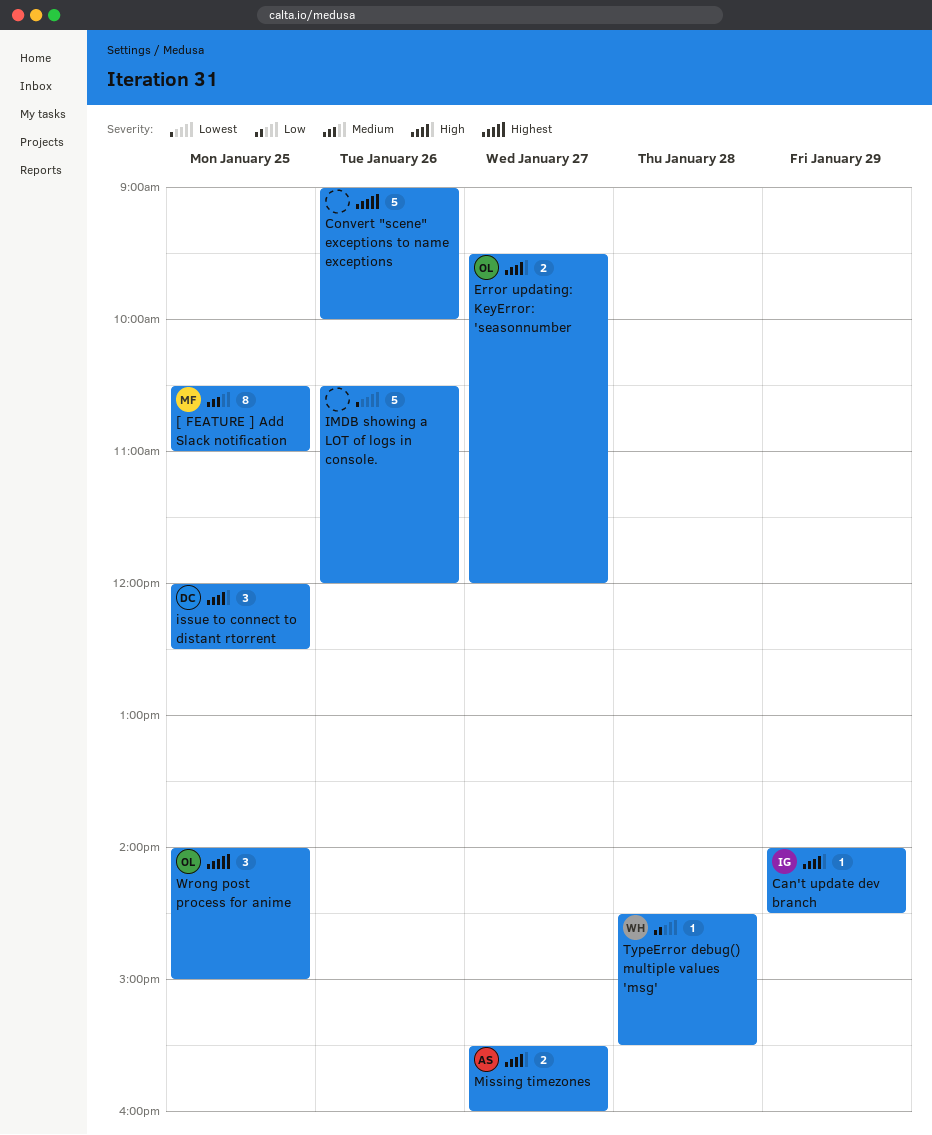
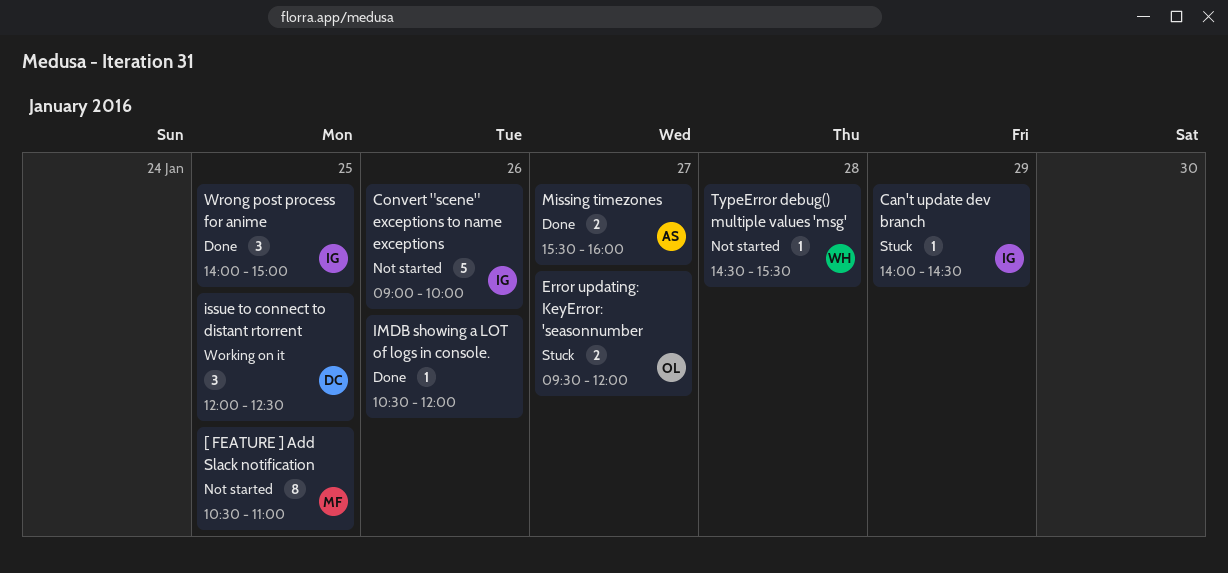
Convert "scene" exceptions to name exceptions, owner: none -> IG
IMDB showing a LOT of logs in console., estimate: 5 -> 1
Wrong post process for anime, owner: OL -> IG

